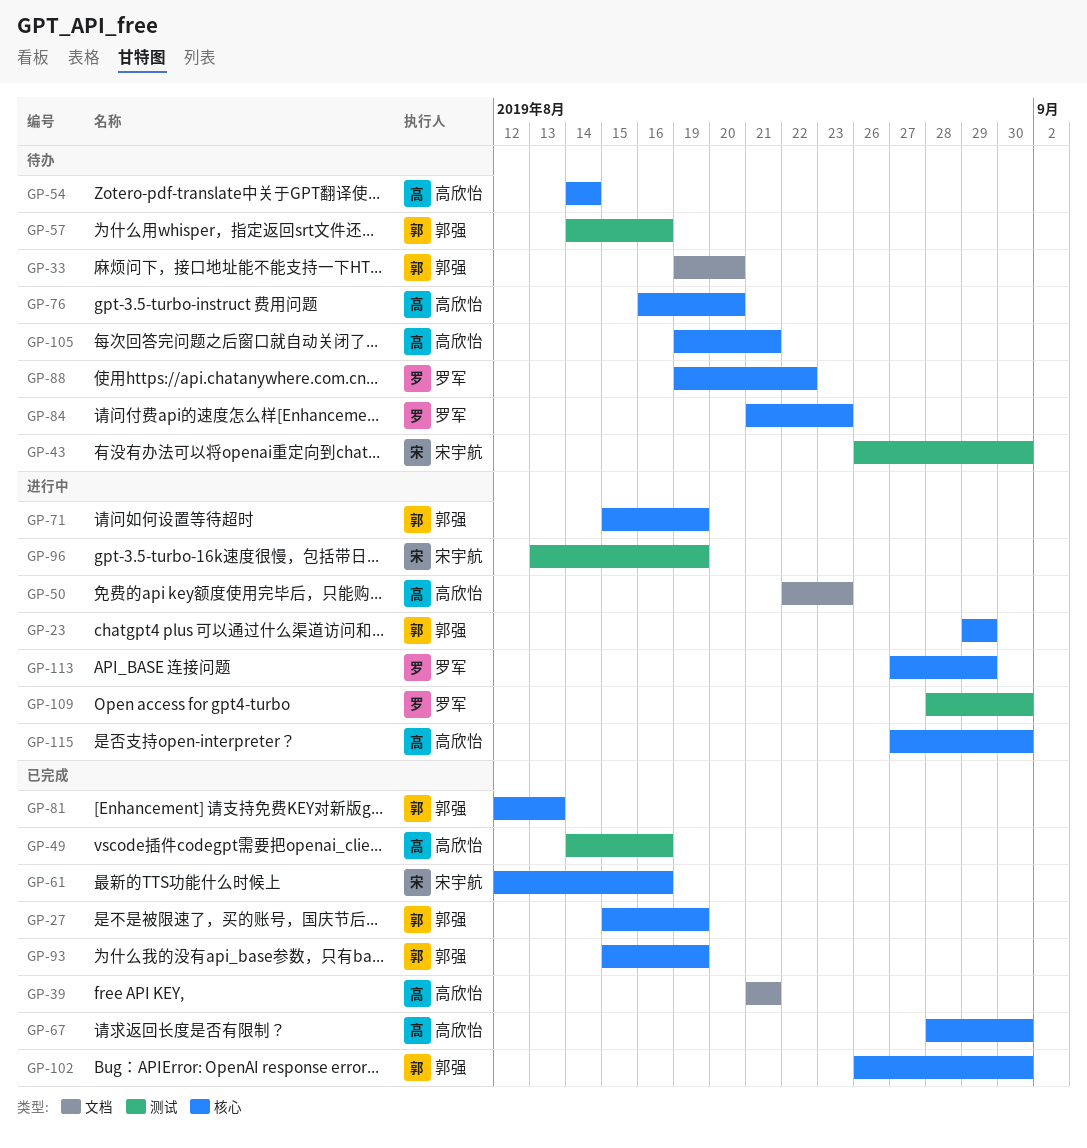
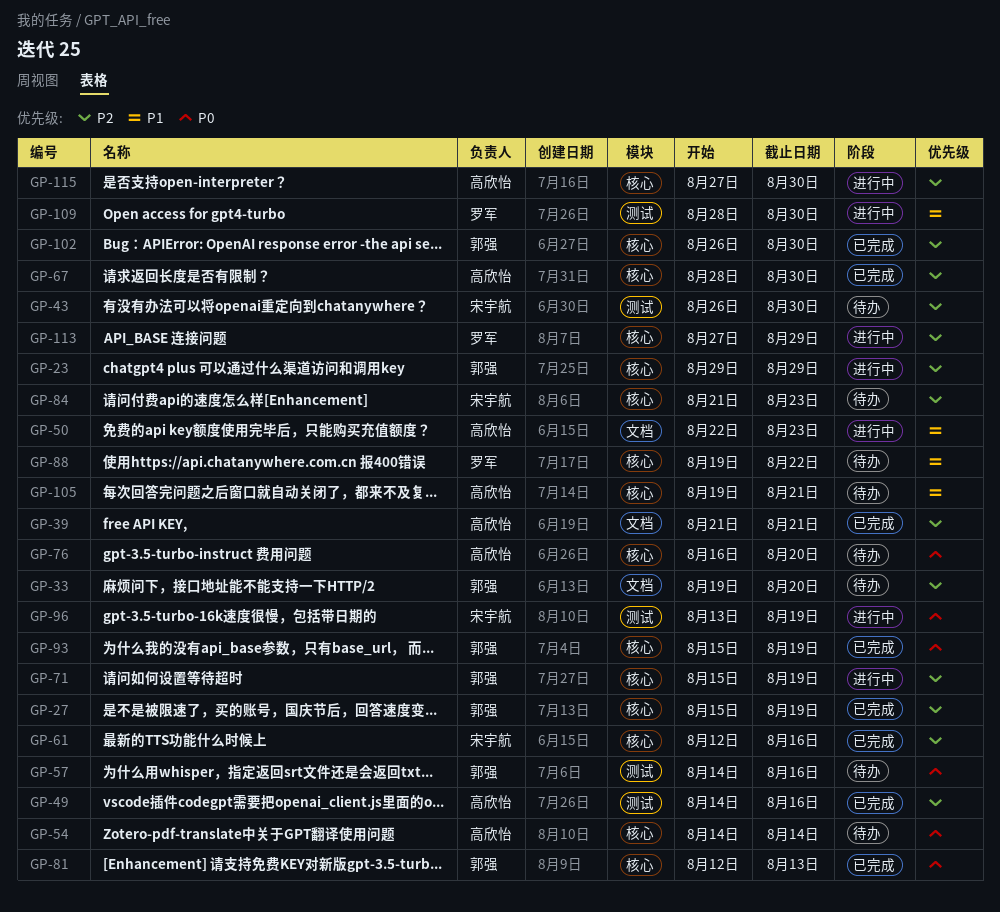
GP-84, owner: 罗军 -> 宋宇航

